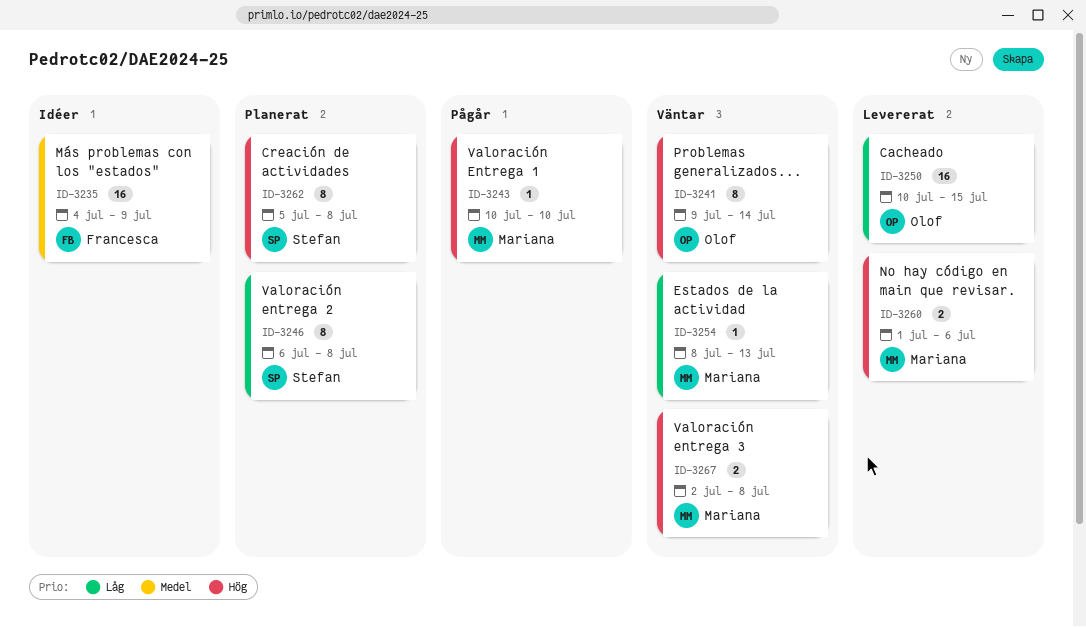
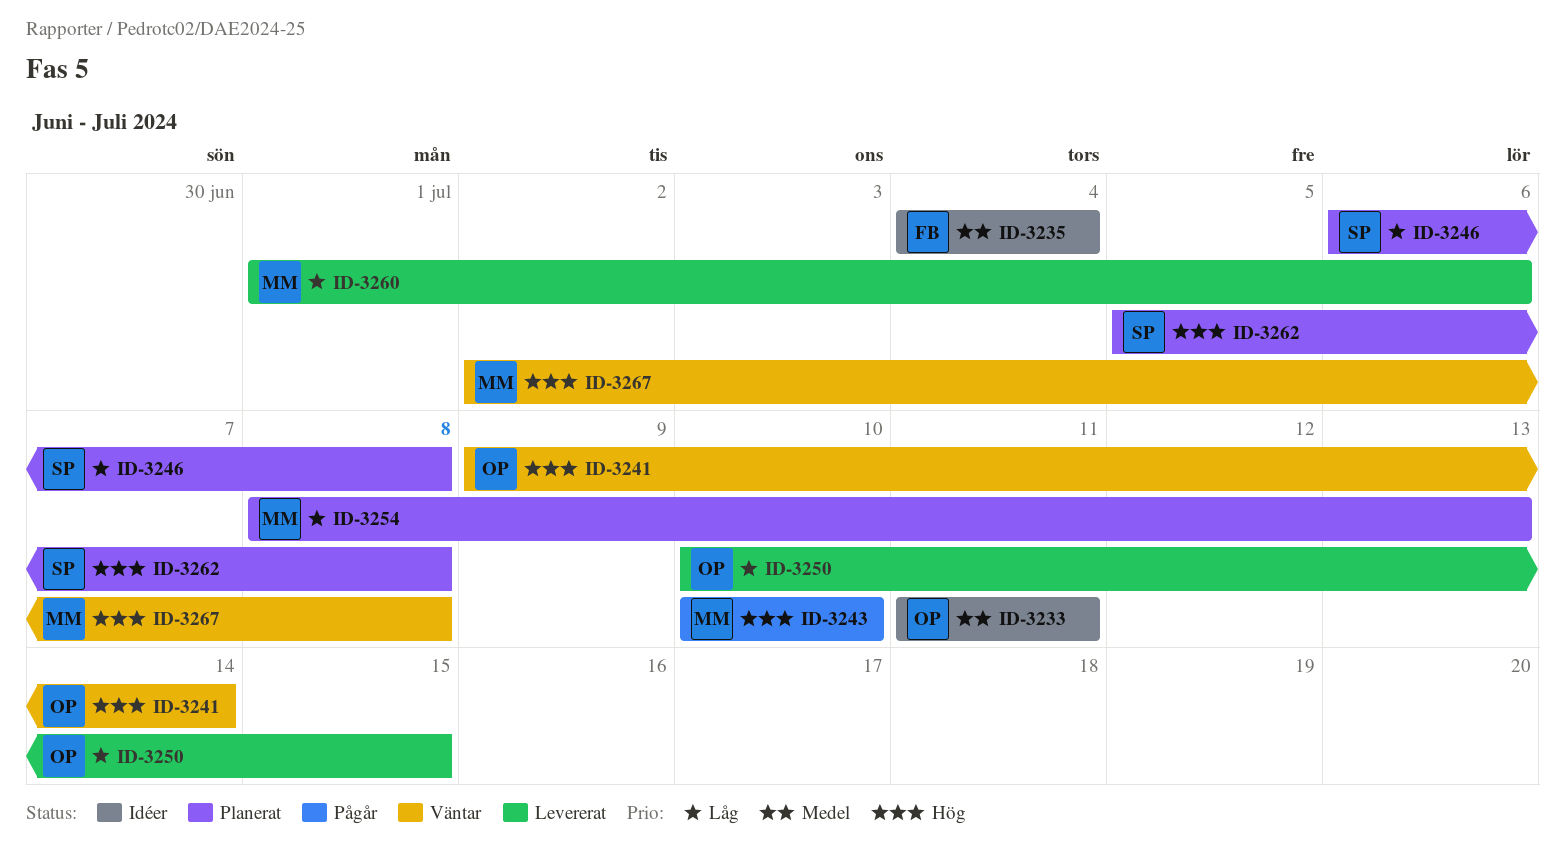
ID-3233: none -> present
ID-3235, due: Jul 9 -> Jul 4
ID-3254, status: Väntar -> Planerat
ID-3260, priority: Hög -> Låg

